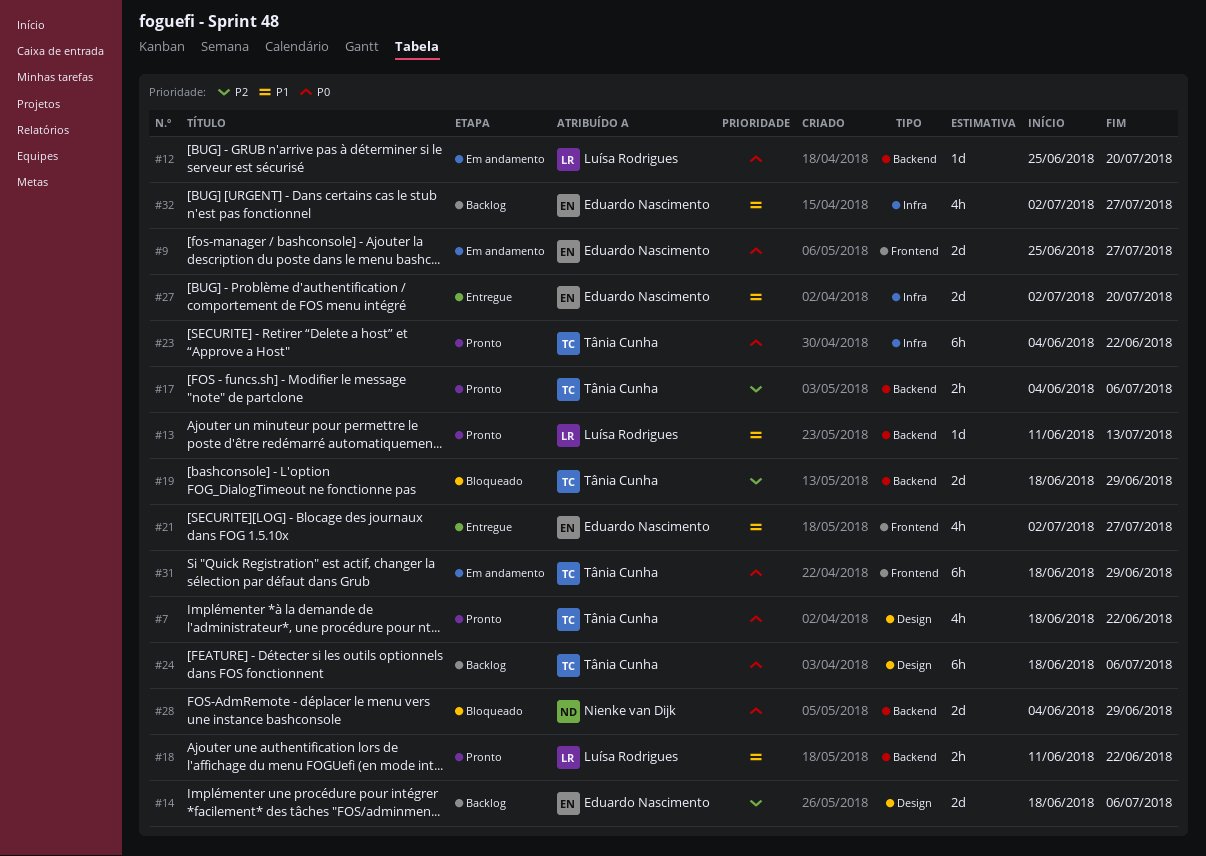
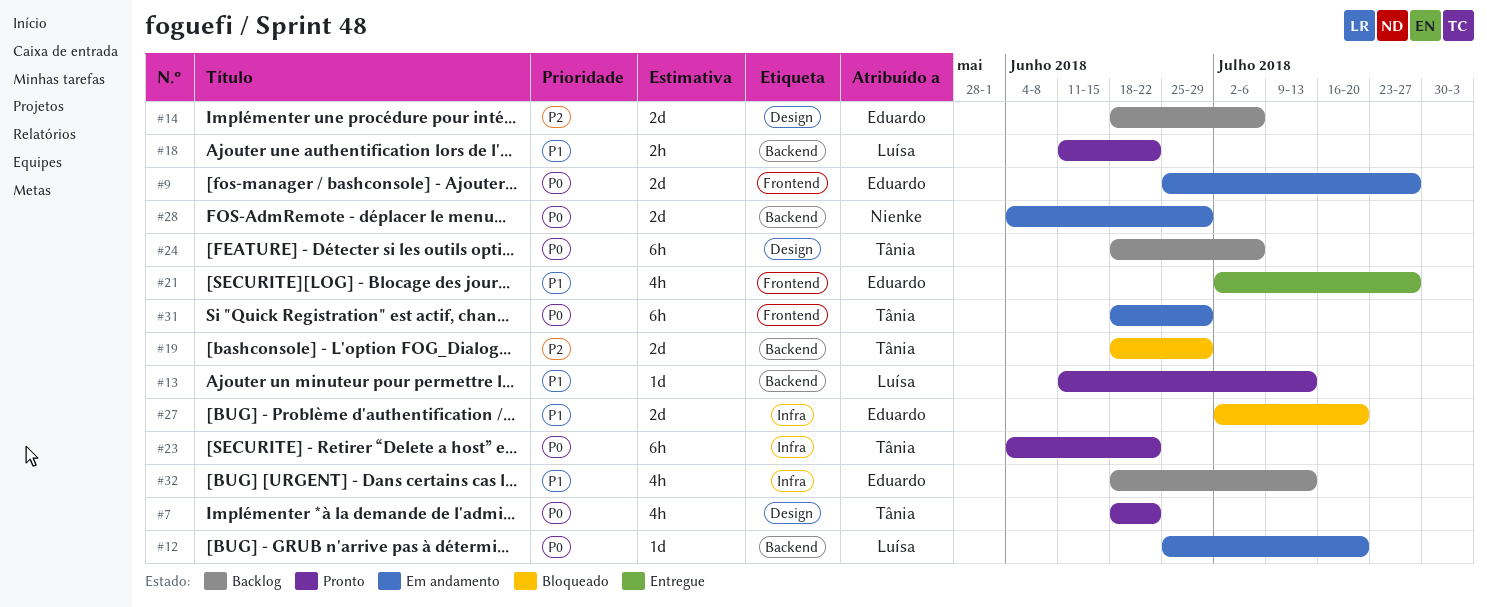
#17: present -> none
#27, status: Entregue -> Bloqueado
#28, status: Bloqueado -> Em andamento
#32, start: Jul 2 -> Jun 18
#32, due: Jul 27 -> Jul 13

